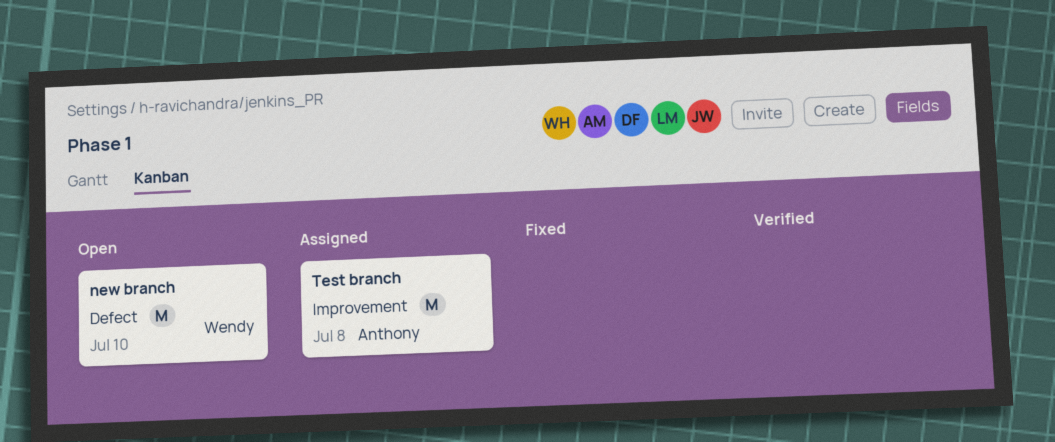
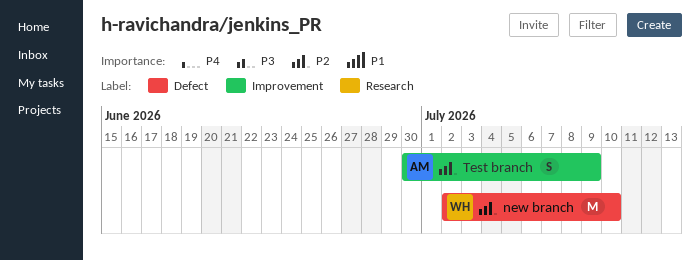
Test branch, estimate: M -> S
Test branch, due: Jul 8 -> Jul 9

